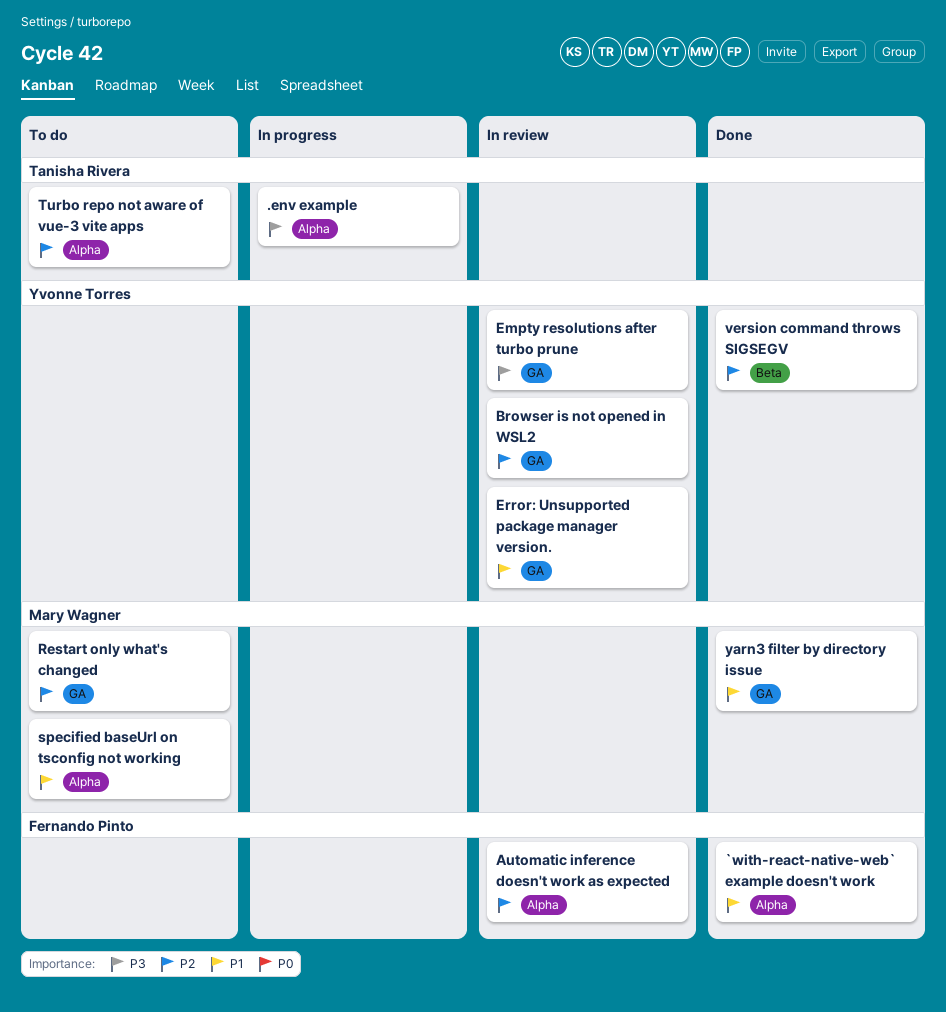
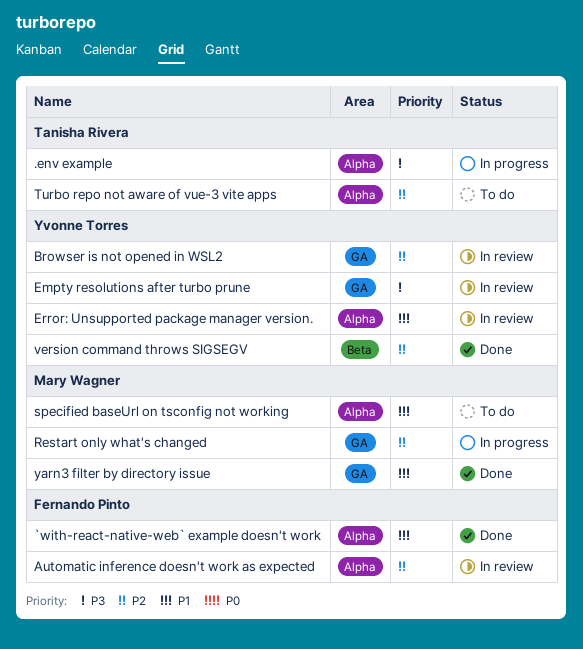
Error: Unsupported package manager version., label: GA -> Alpha
Restart only what's changed, status: To do -> In progress

